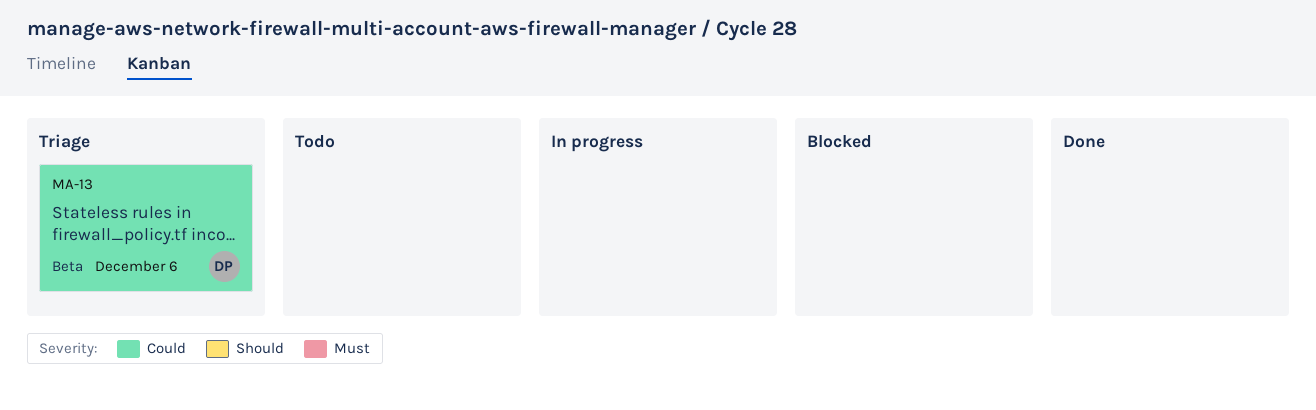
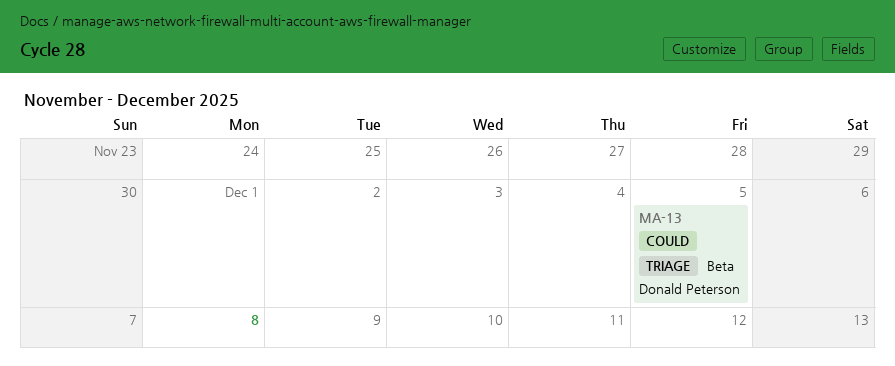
MA-13, due: Dec 6 -> Dec 5

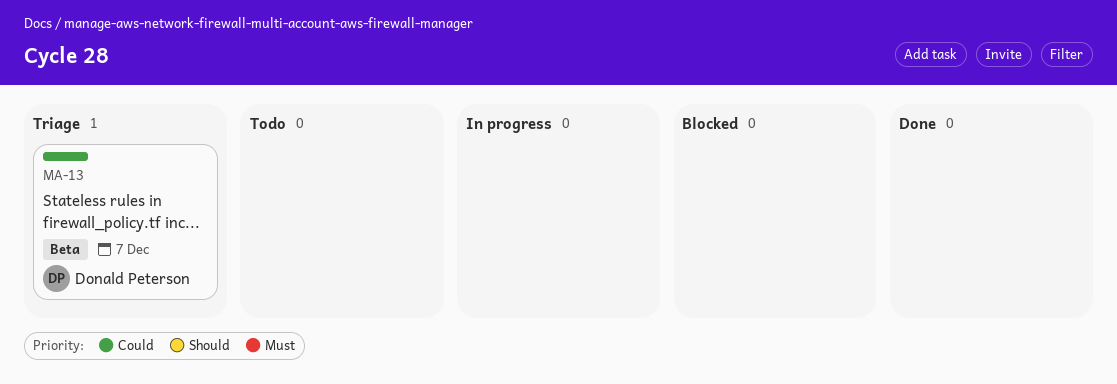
MA-13, due: Dec 5 -> Dec 7

